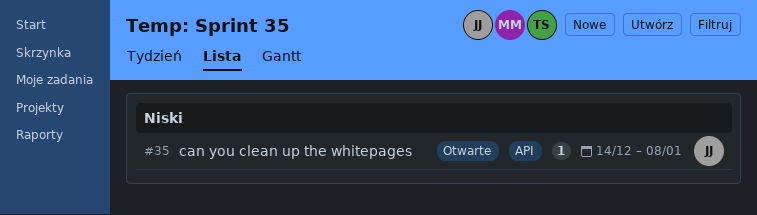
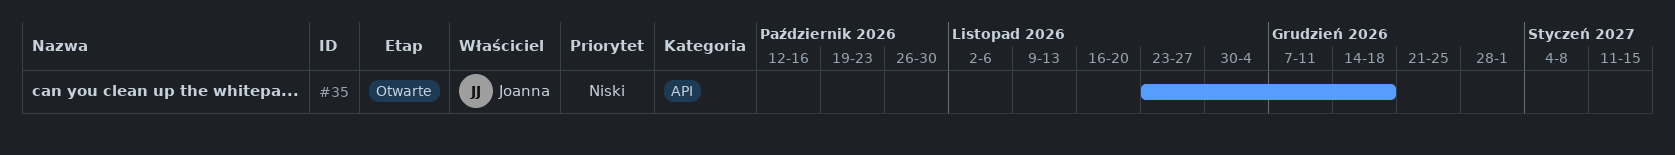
#35, start: Dec 14 -> Nov 23
#35, due: Jan 8 -> Dec 18

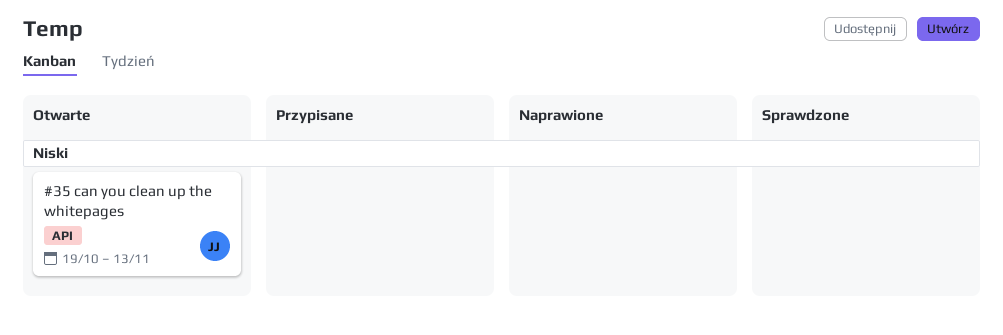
#35, start: Nov 23 -> Oct 19
#35, due: Dec 18 -> Nov 13

